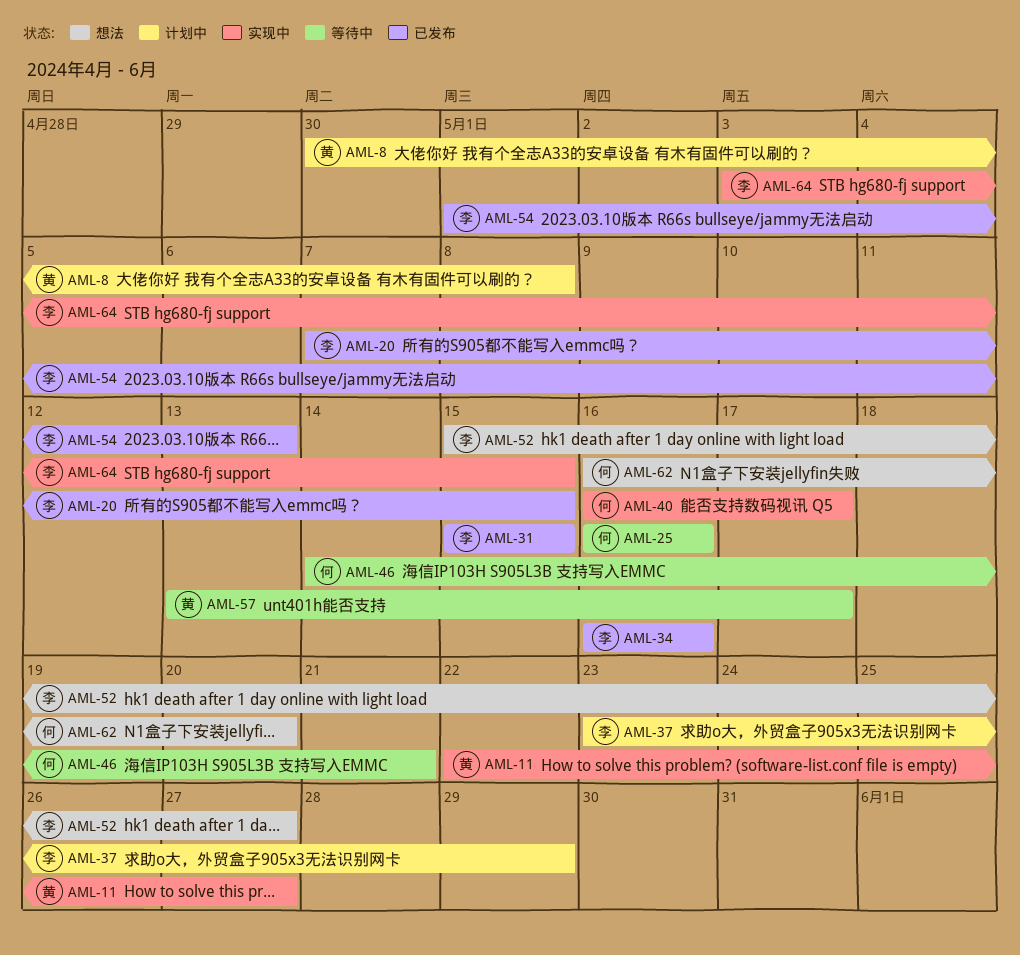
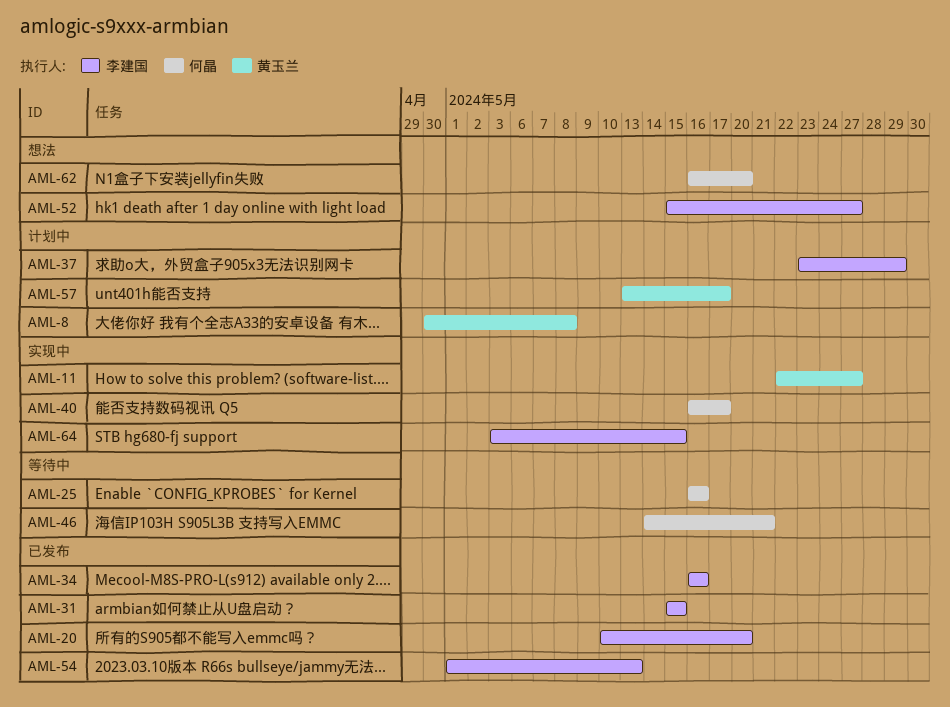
AML-20, start: May 7 -> May 10
AML-20, due: May 15 -> May 20
AML-57, status: 等待中 -> 计划中

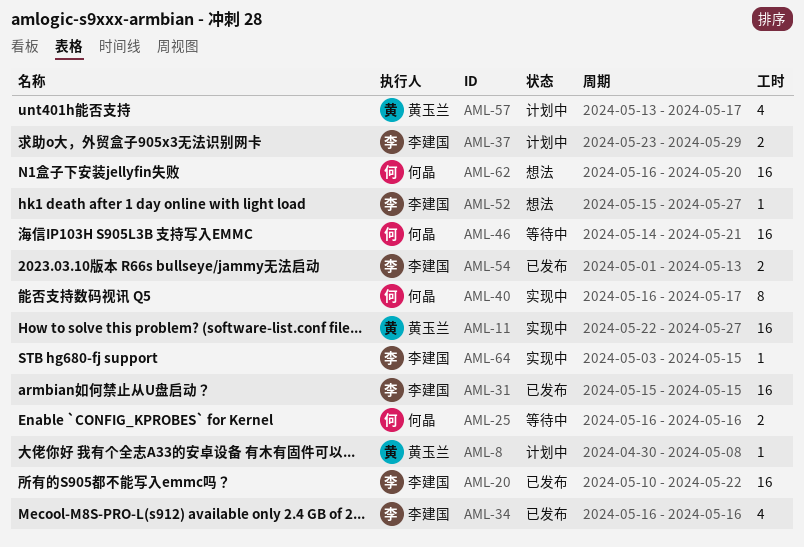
AML-20, due: May 20 -> May 22

